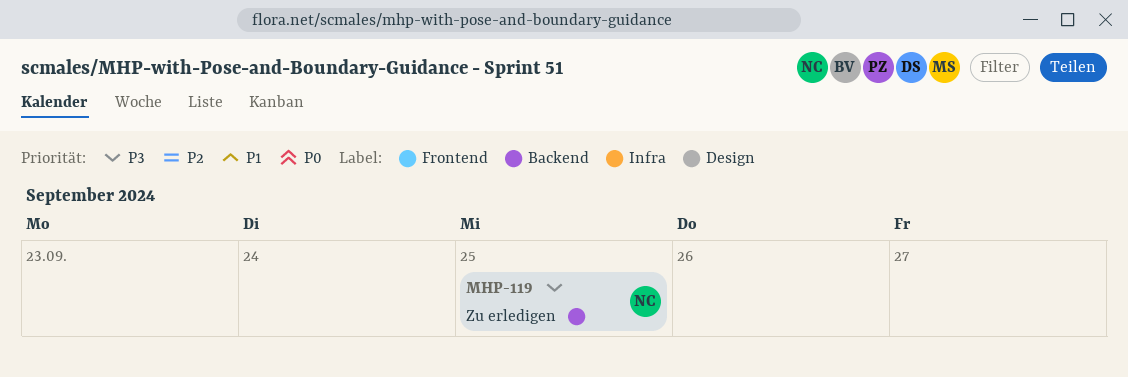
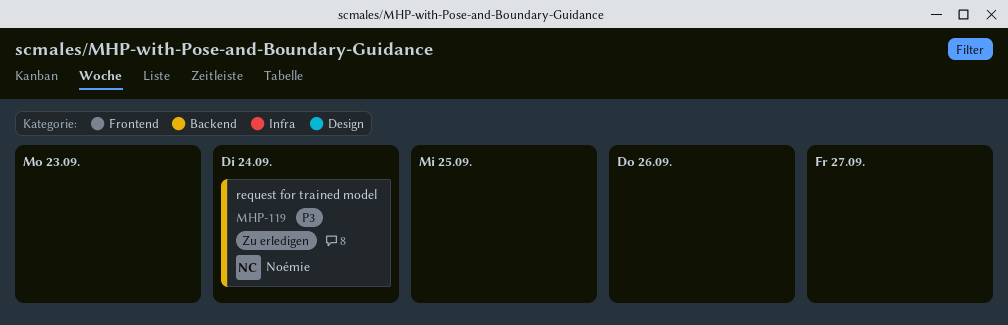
MHP-119, due: Sep 25 -> Sep 24

